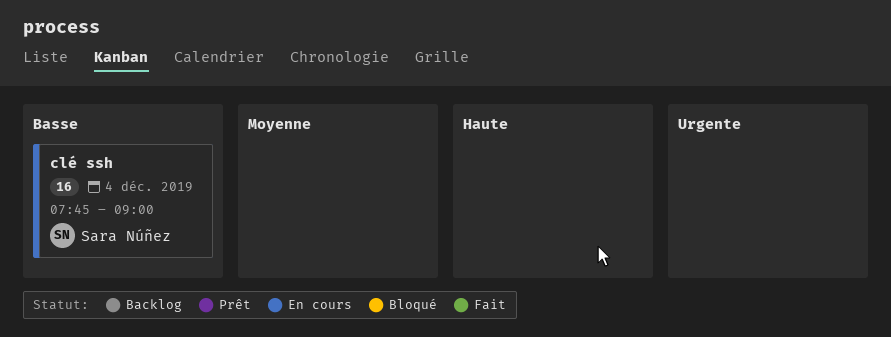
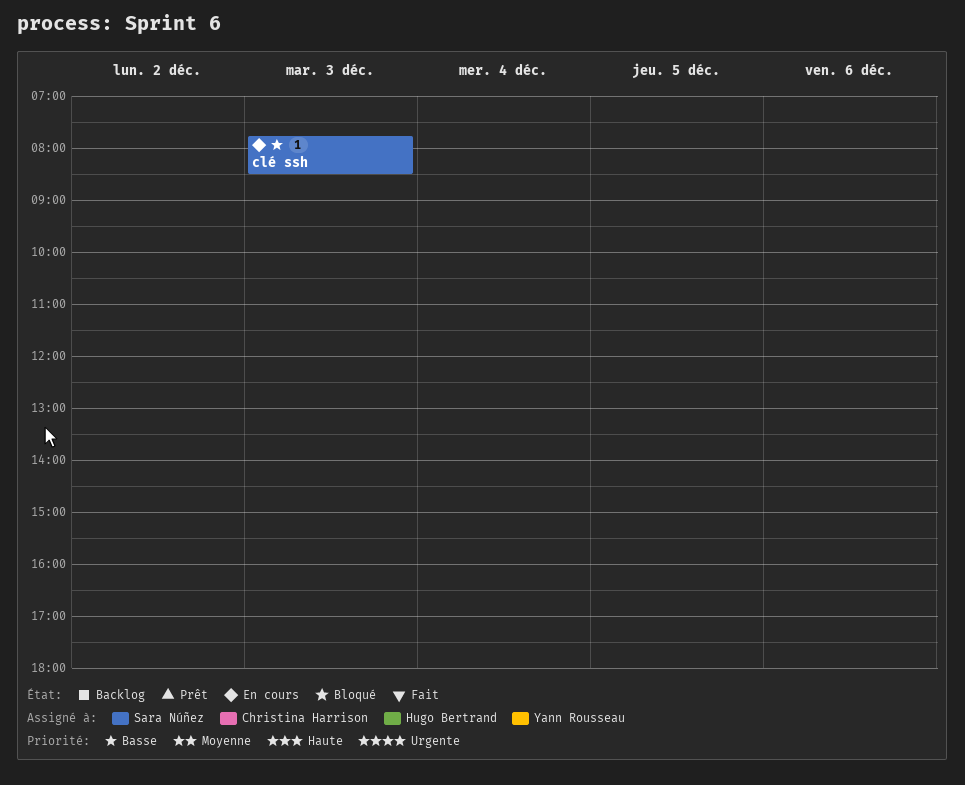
clé ssh, estimate: 16 -> 1
clé ssh, day: Dec 4 -> Dec 3
clé ssh, ends: 09:00 -> 08:30

